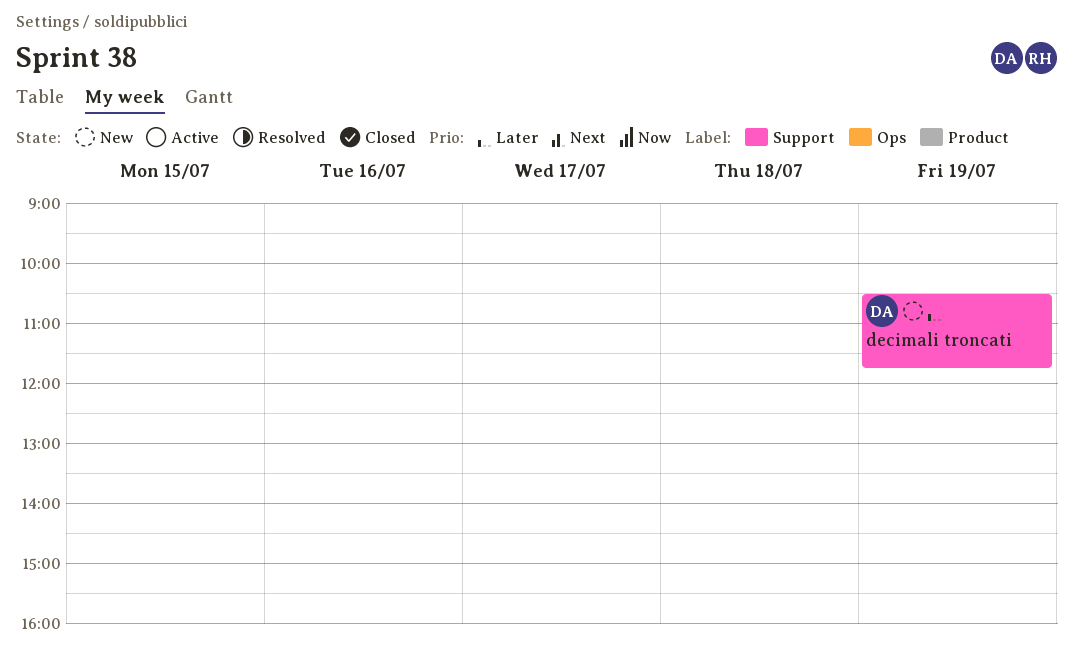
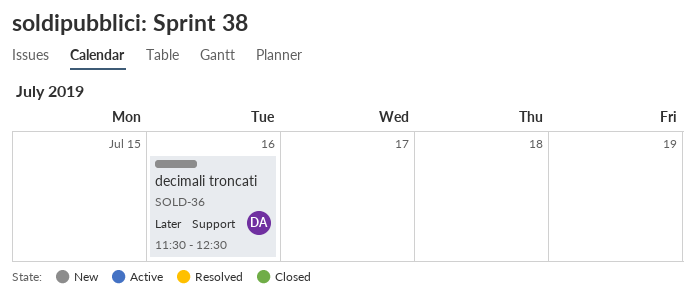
decimali troncati, day: Jul 19 -> Jul 16
decimali troncati, begins: 10:30 -> 11:30
decimali troncati, ends: 11:45 -> 12:30

